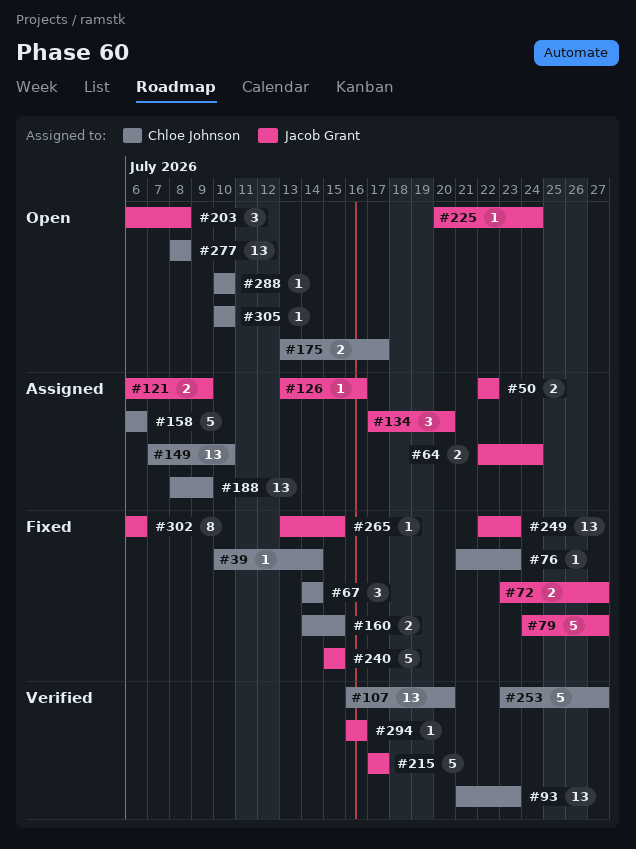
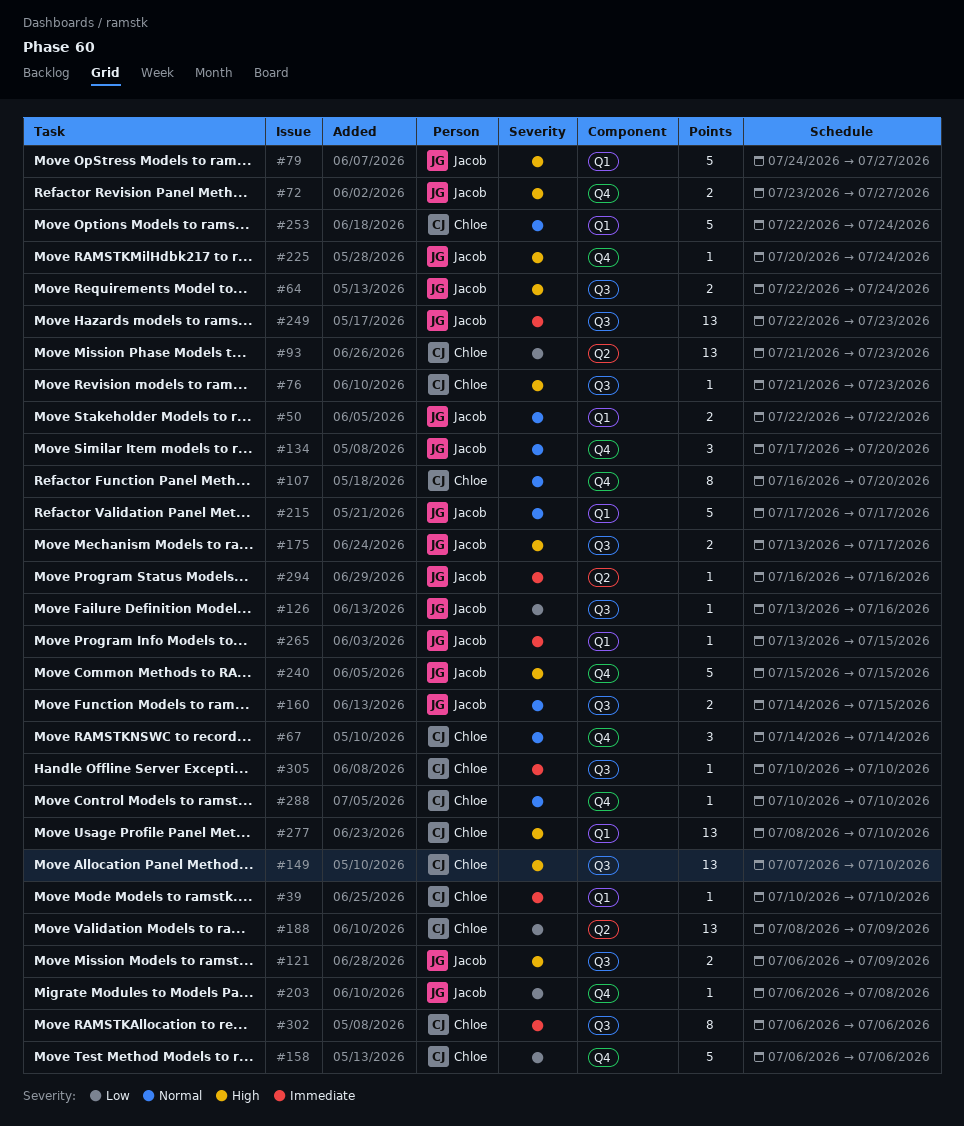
#39, due: Jul 14 -> Jul 10
#107, estimate: 13 -> 8
#160, owner: Chloe Johnson -> Jacob Grant
#175, owner: Chloe Johnson -> Jacob Grant
#203, estimate: 3 -> 1
#253, start: Jul 23 -> Jul 22
#253, due: Jul 27 -> Jul 24
#277, due: Jul 8 -> Jul 10
#302, owner: Jacob Grant -> Chloe Johnson

